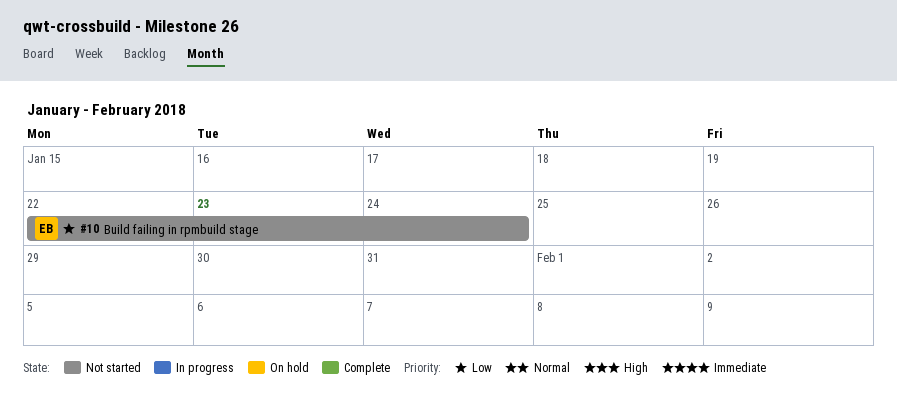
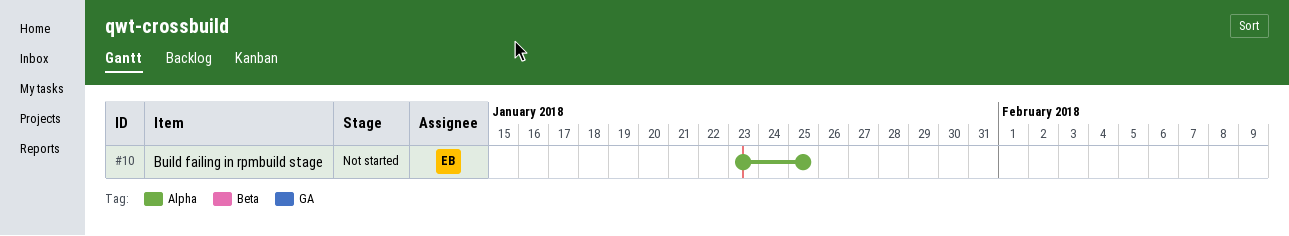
#10, start: Jan 22 -> Jan 23
#10, due: Jan 24 -> Jan 25

